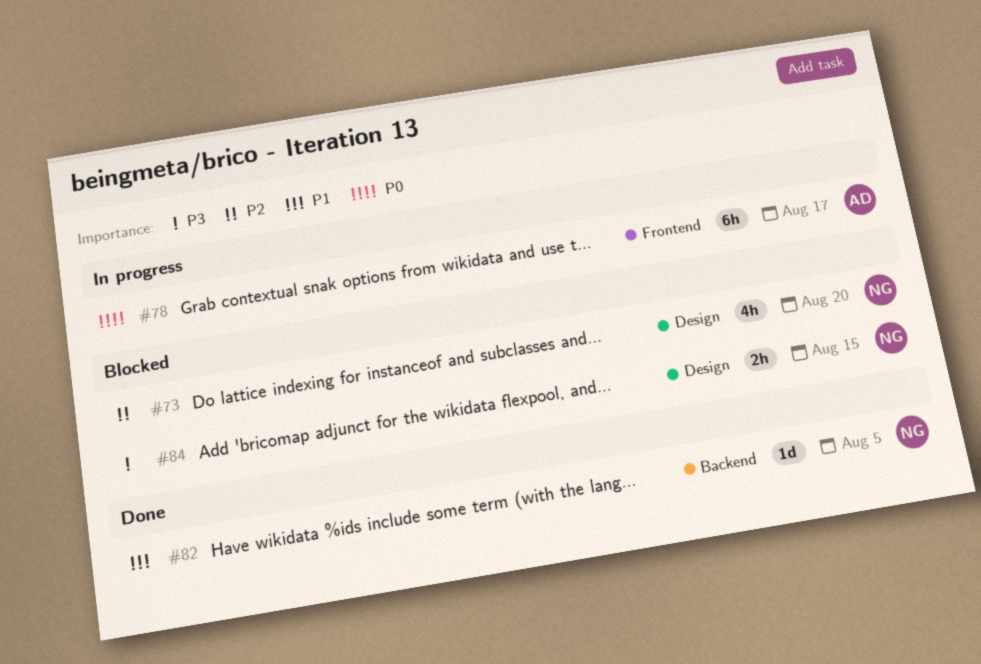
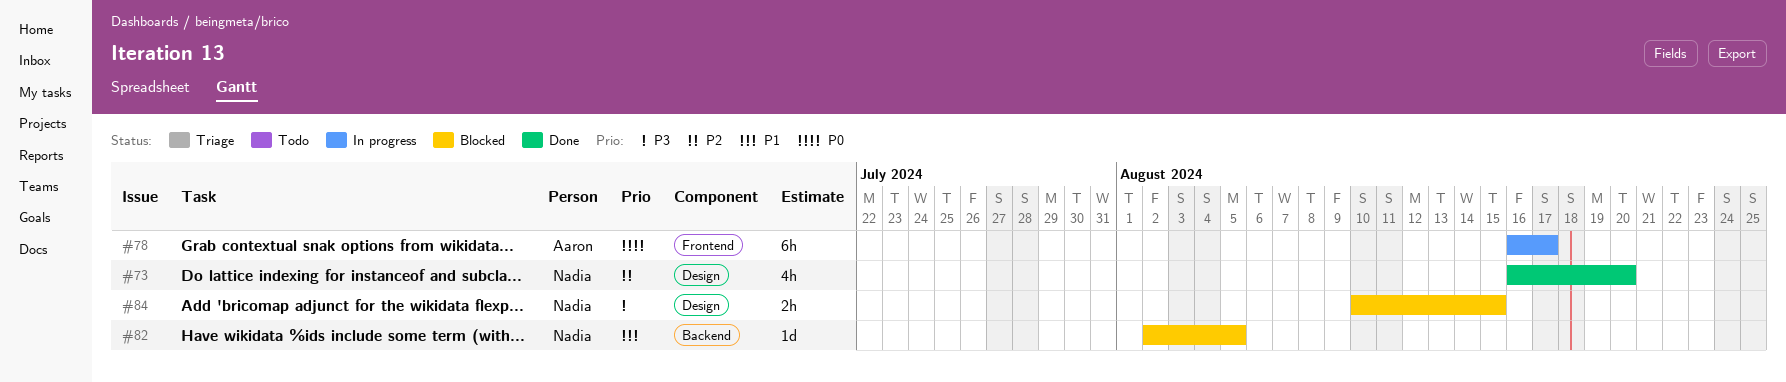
#73, status: Blocked -> Done
#82, status: Done -> Blocked

